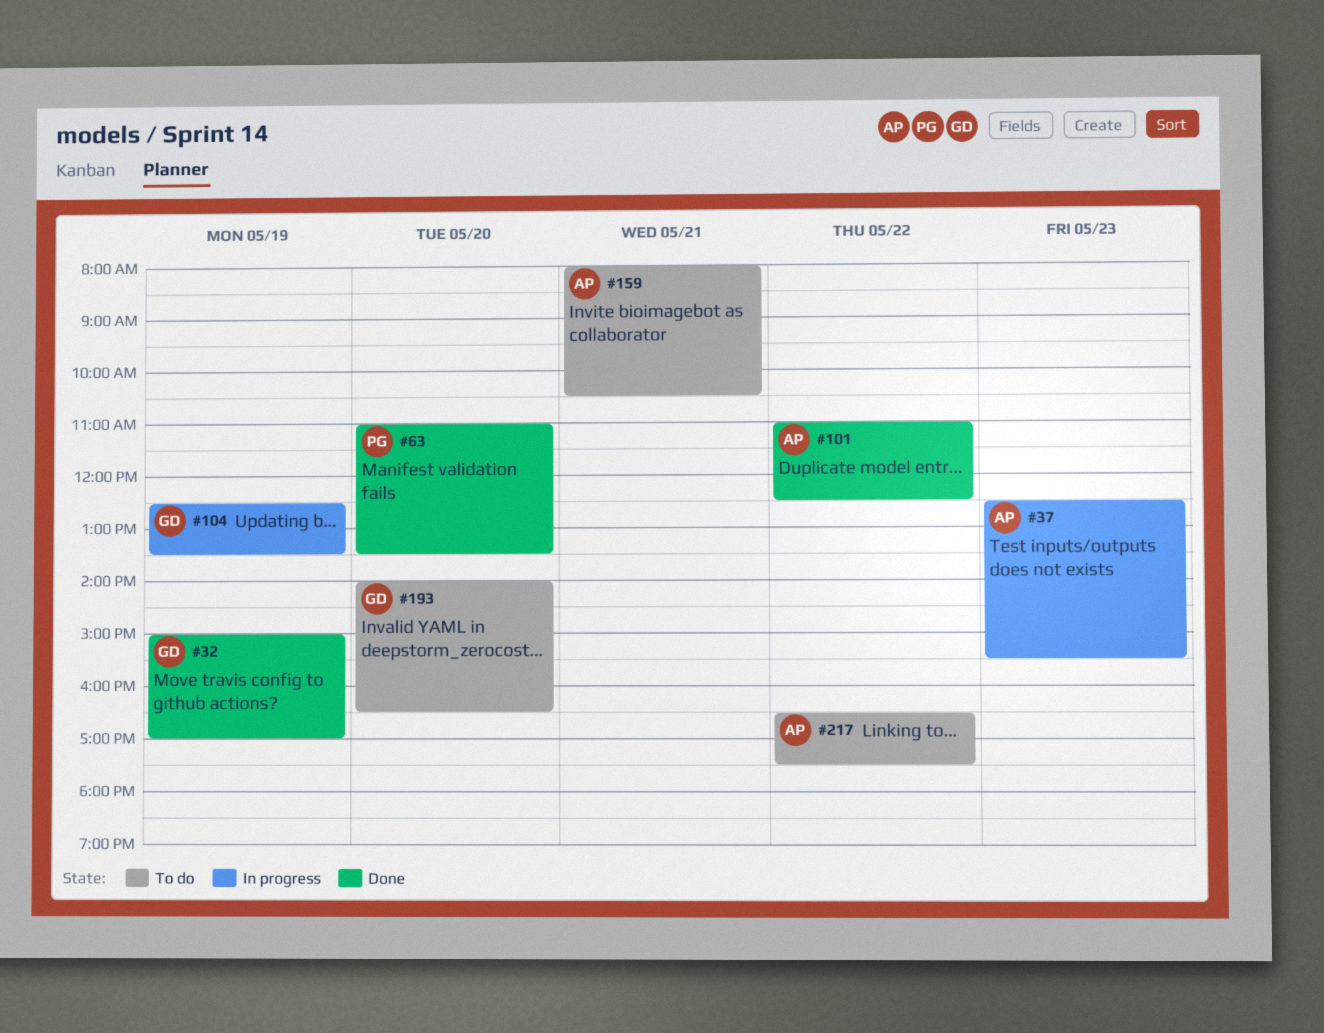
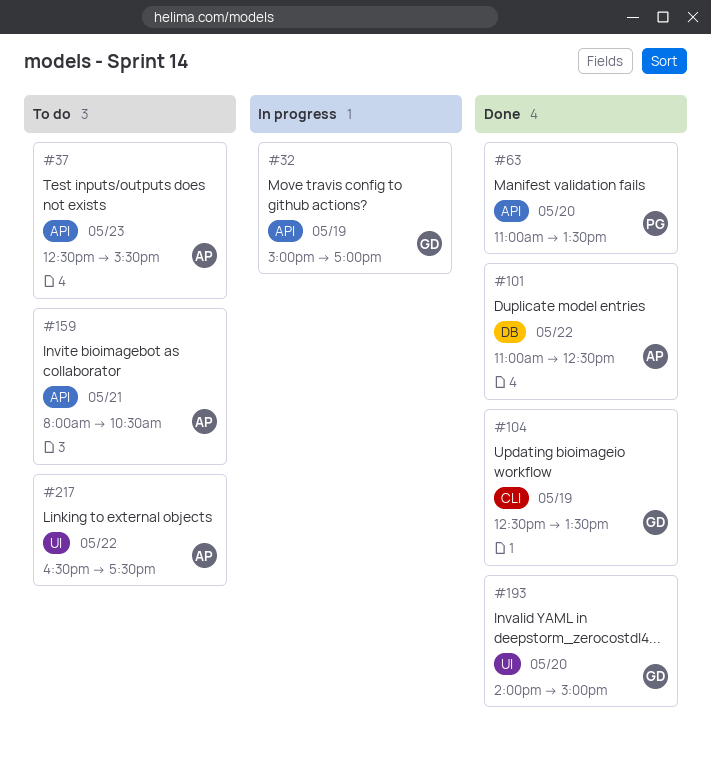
#32, status: Done -> In progress
#37, status: In progress -> To do
#104, status: In progress -> Done
#193, status: To do -> Done
#193, ends: 16:30 -> 15:00

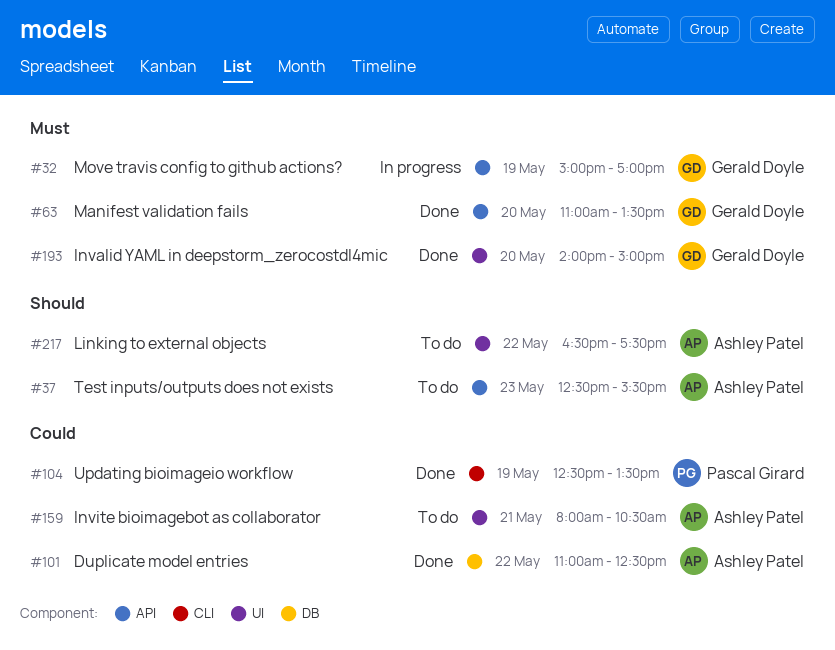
#63, owner: Pascal Girard -> Gerald Doyle
#104, owner: Gerald Doyle -> Pascal Girard
#159, label: API -> UI

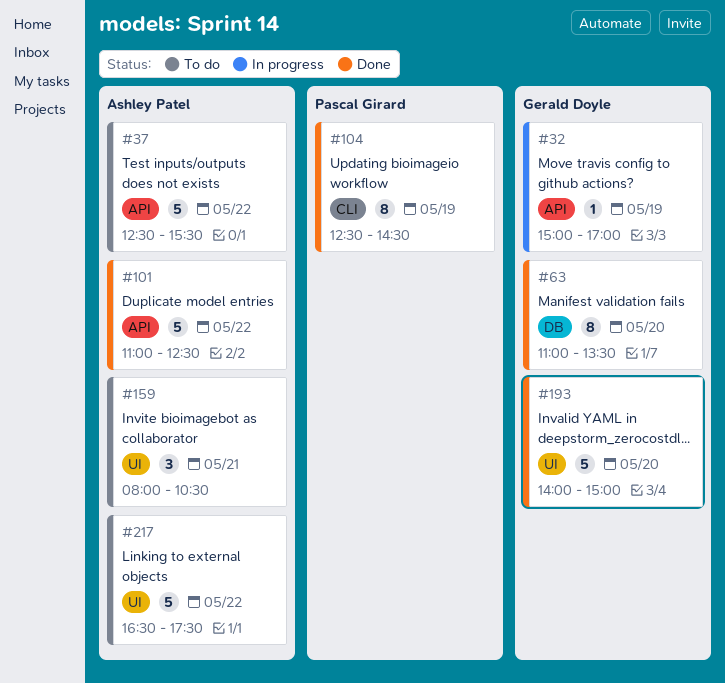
#37, day: May 23 -> May 22
#63, label: API -> DB
#101, label: DB -> API
#104, ends: 13:30 -> 14:30

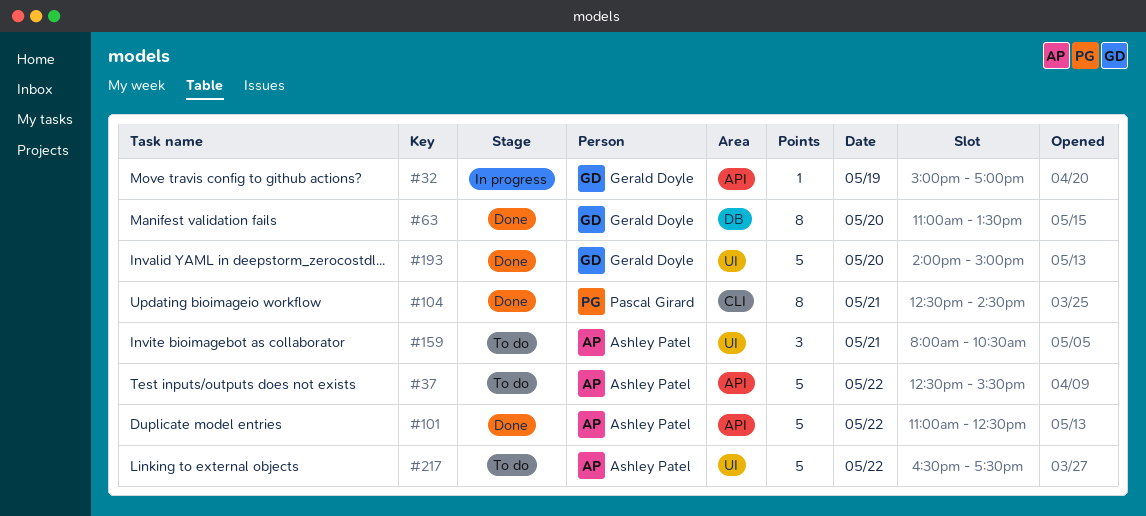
#104, day: May 19 -> May 21

